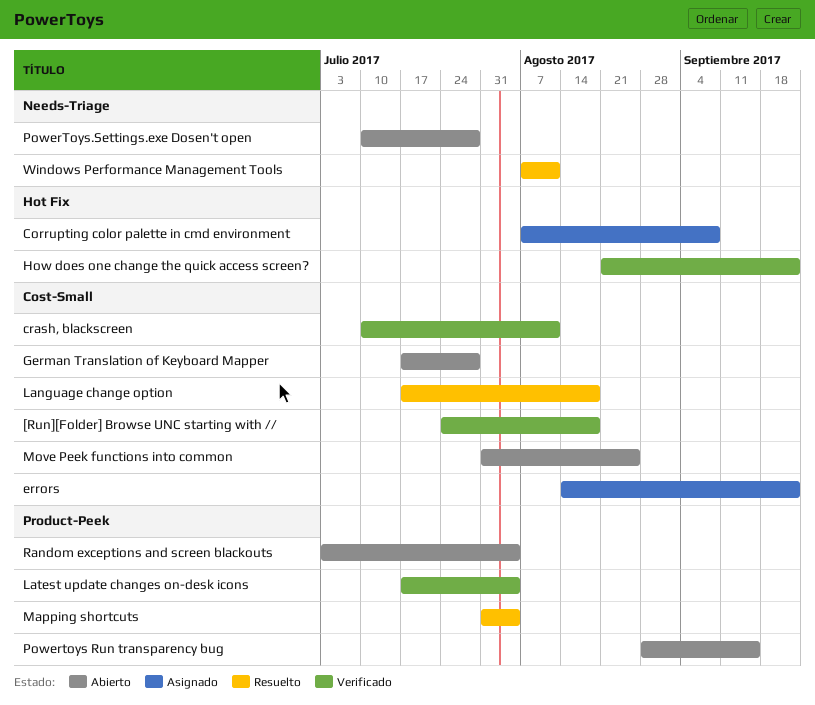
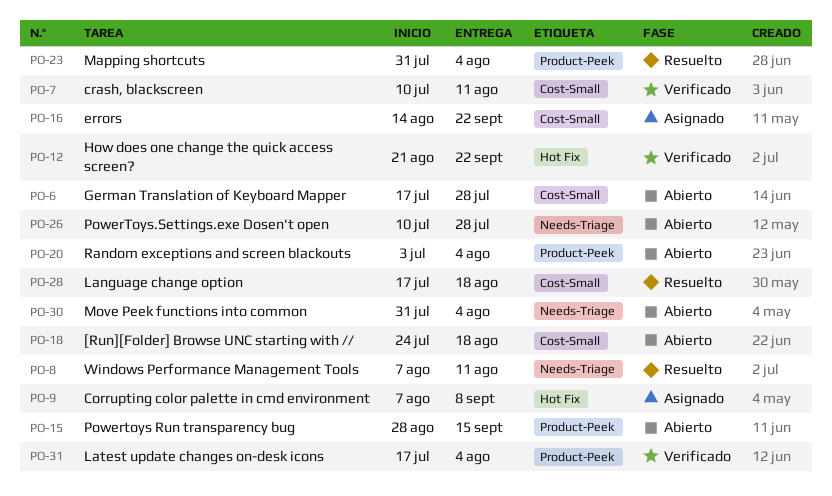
[Run][Folder] Browse UNC starting with //, status: Verificado -> Abierto
Move Peek functions into common, label: Cost-Small -> Needs-Triage
Move Peek functions into common, due: Aug 25 -> Aug 4

